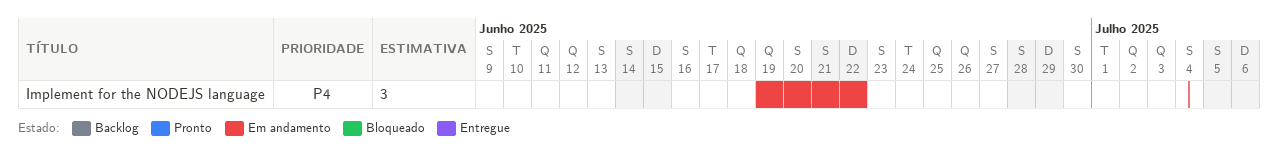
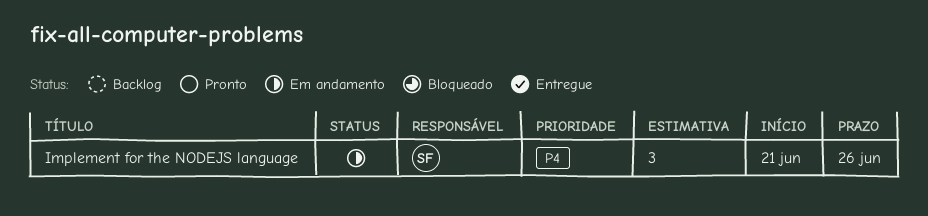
Implement for the NODEJS language, start: Jun 19 -> Jun 21
Implement for the NODEJS language, due: Jun 22 -> Jun 26

